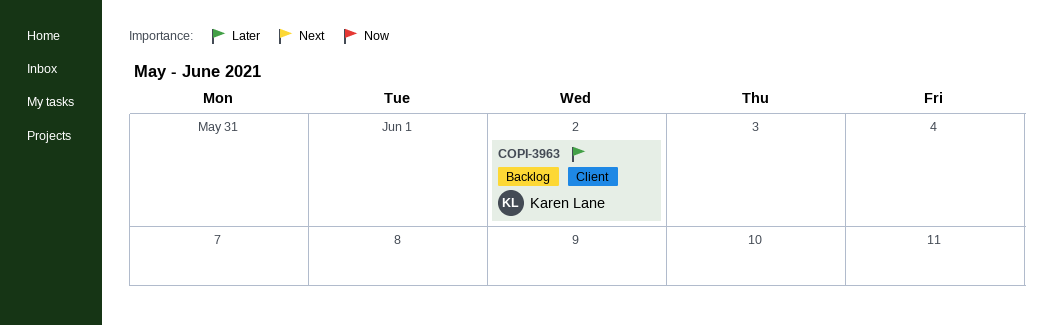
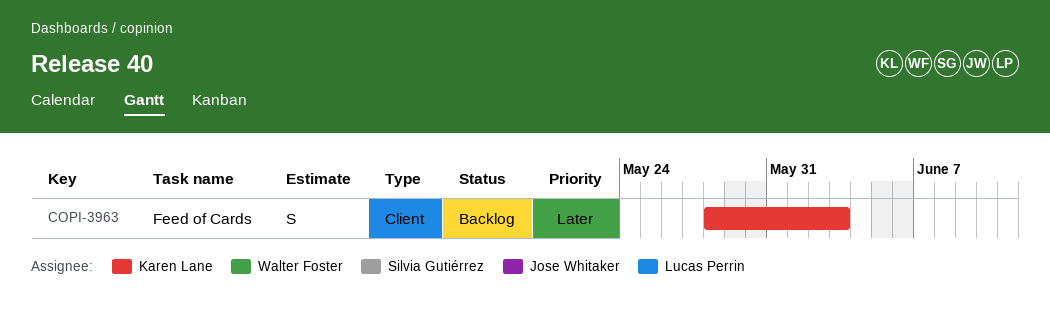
COPI-3963, due: Jun 2 -> Jun 3

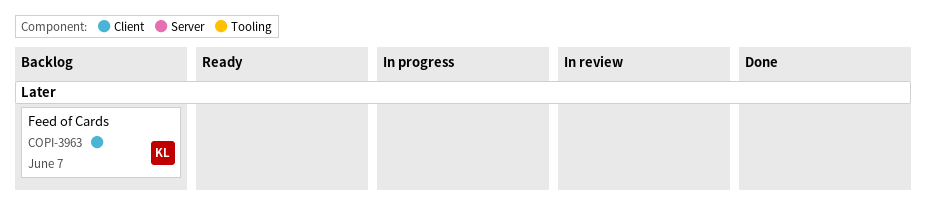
COPI-3963, due: Jun 3 -> Jun 7

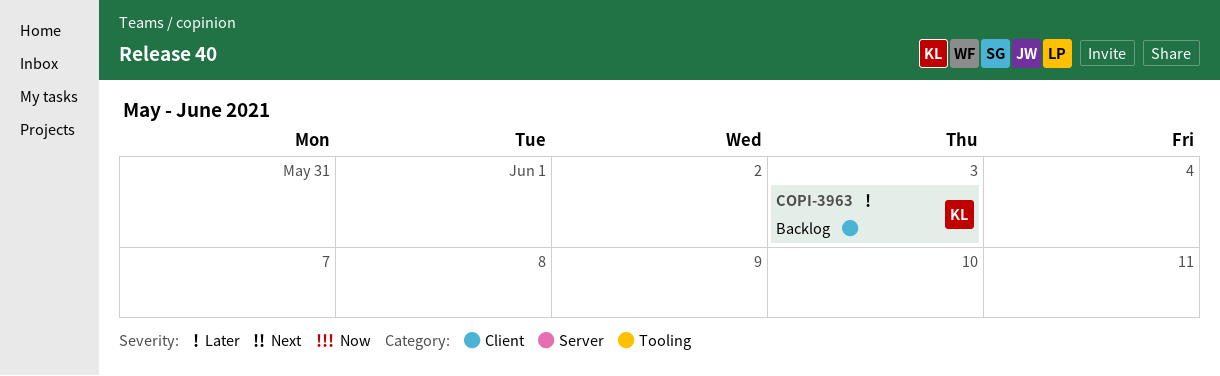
COPI-3963, due: Jun 7 -> Jun 3

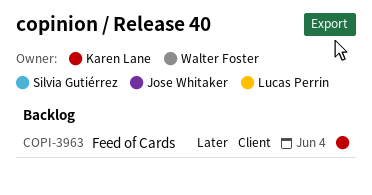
COPI-3963, due: Jun 3 -> Jun 4

